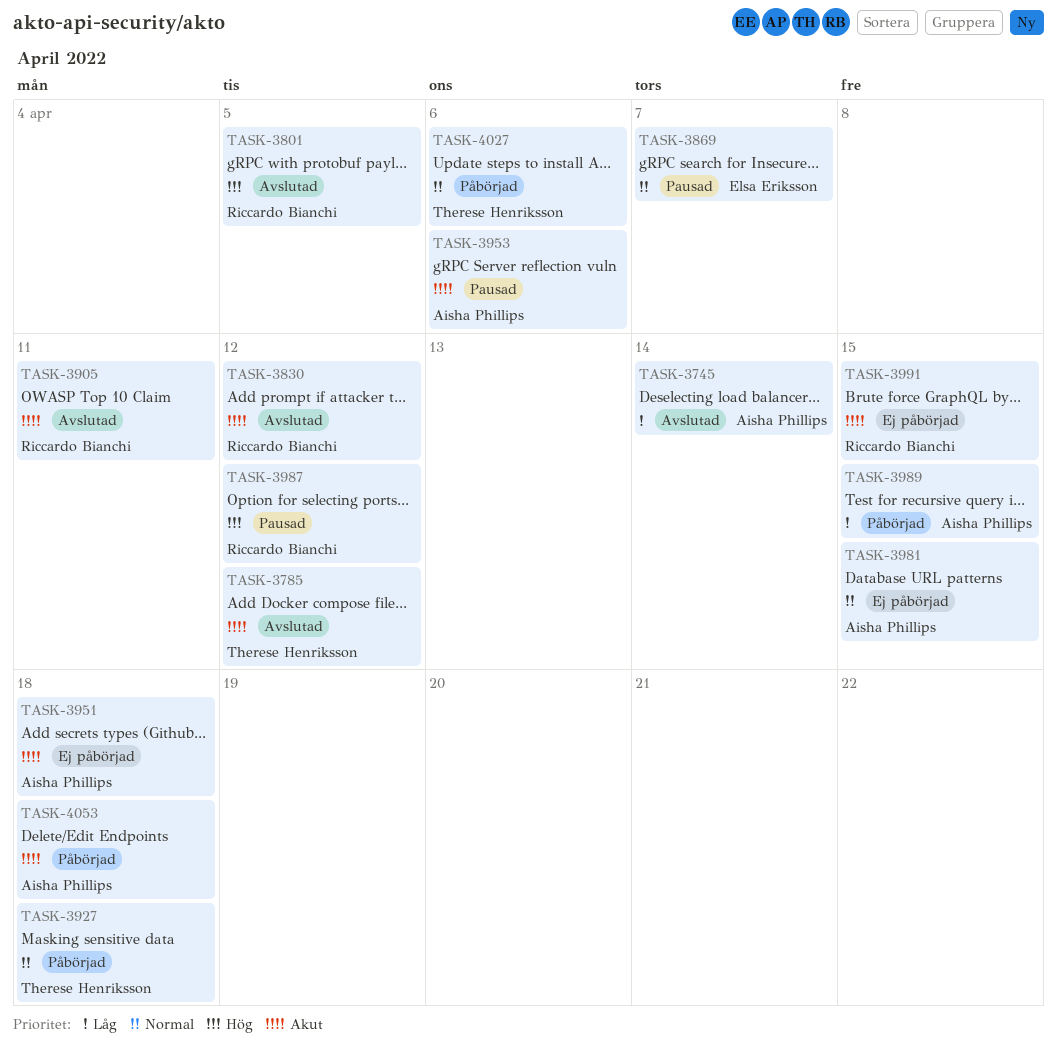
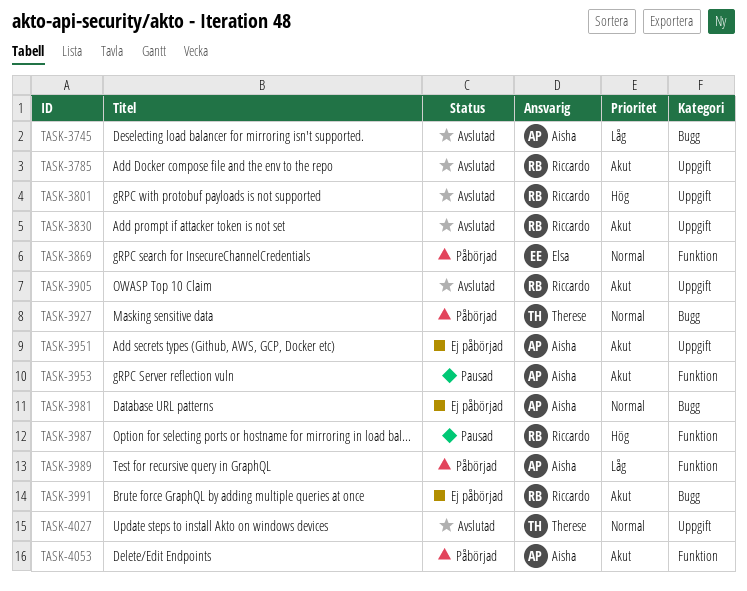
TASK-3785, owner: Therese Henriksson -> Riccardo Bianchi
TASK-3869, status: Pausad -> Påbörjad
TASK-4027, status: Påbörjad -> Avslutad

